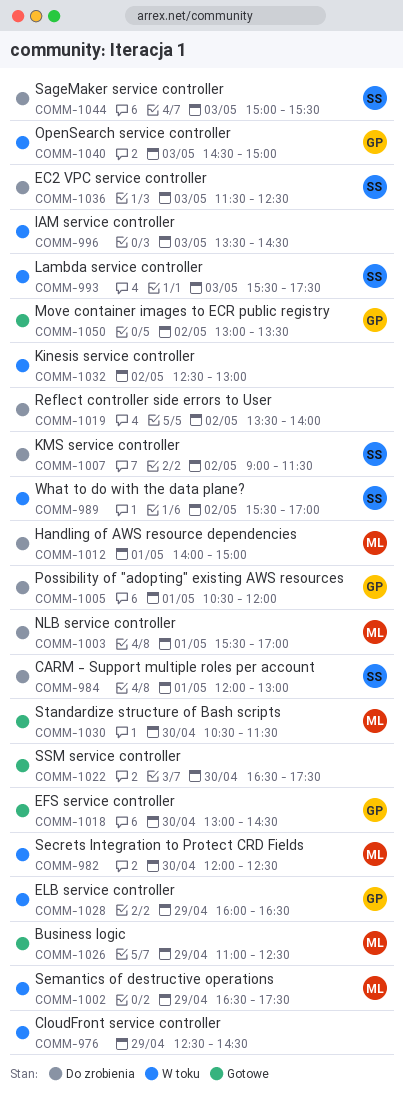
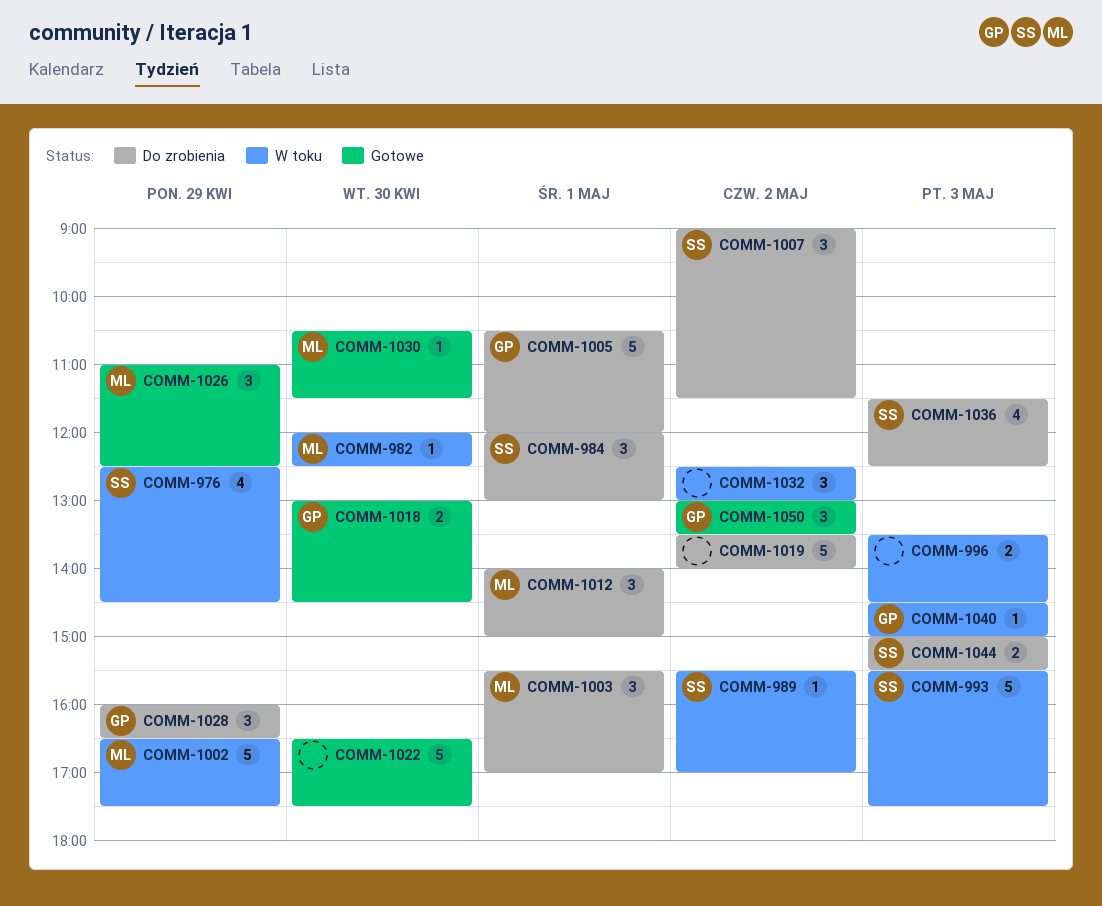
COMM-976, owner: none -> SS
COMM-1028, status: W toku -> Do zrobienia

